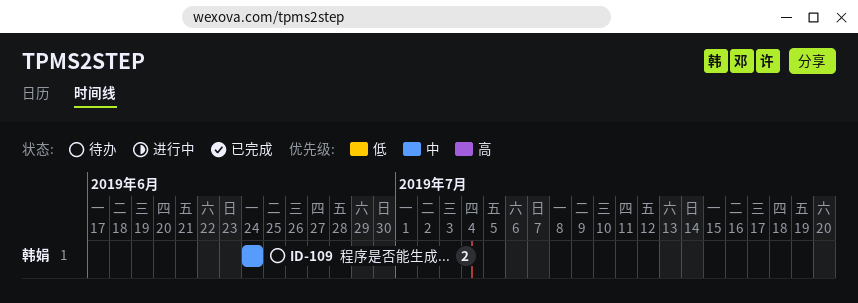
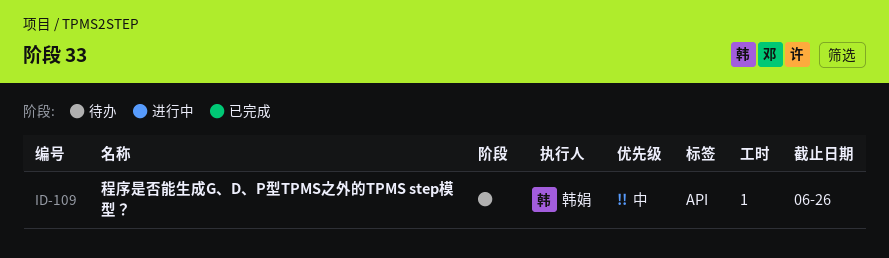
ID-109, estimate: 2 -> 1
ID-109, due: Jun 24 -> Jun 26

